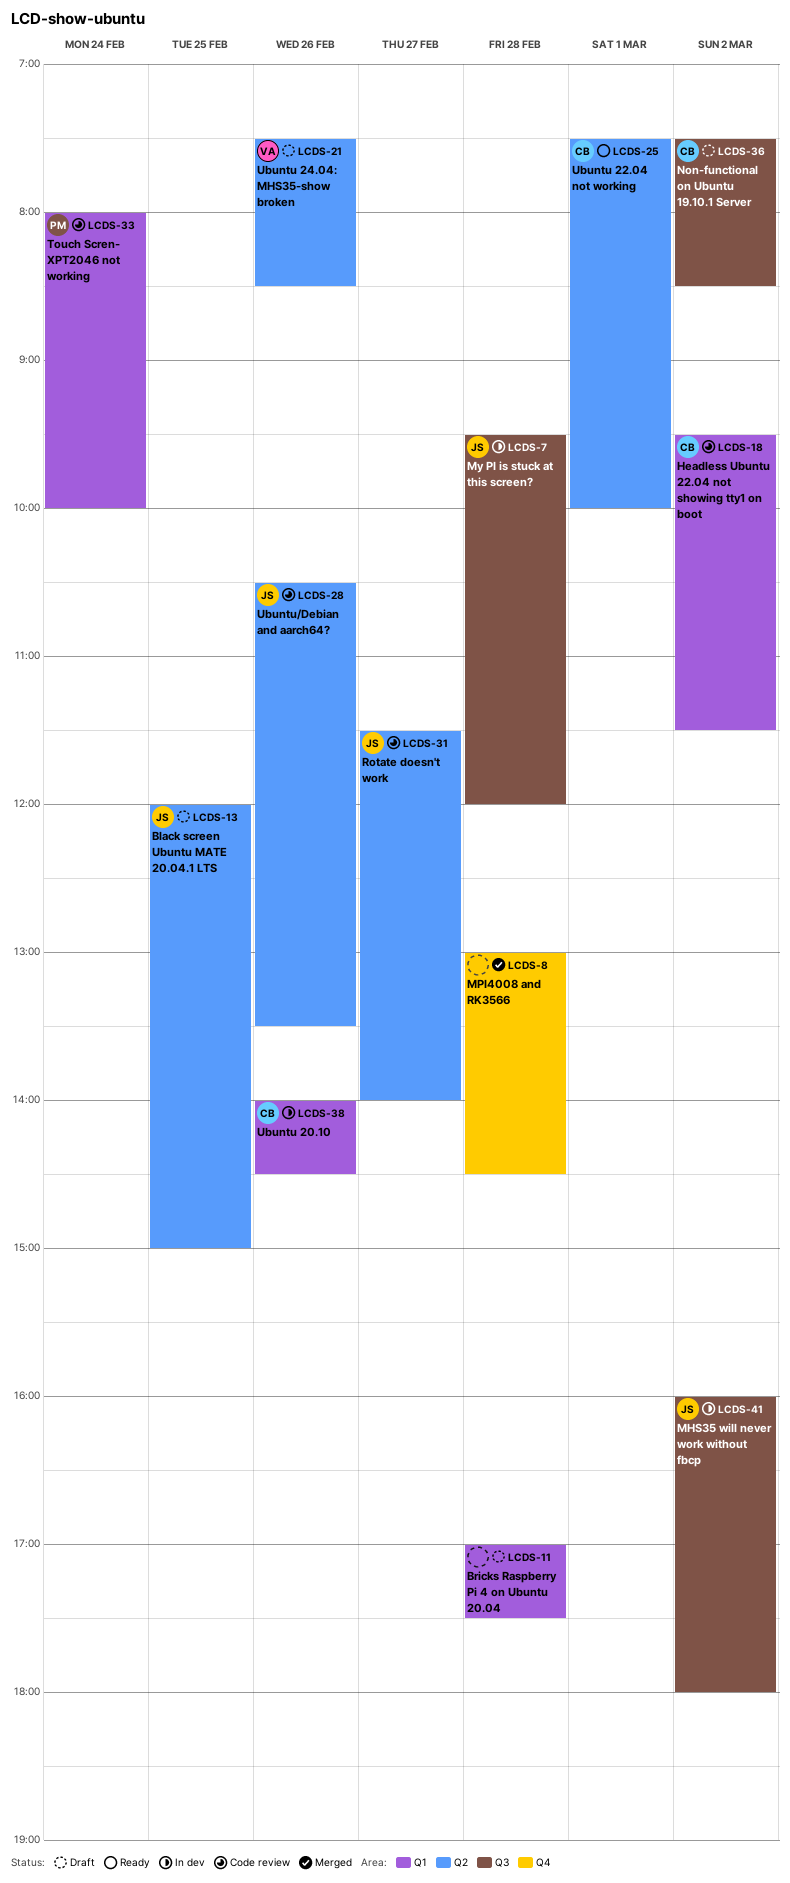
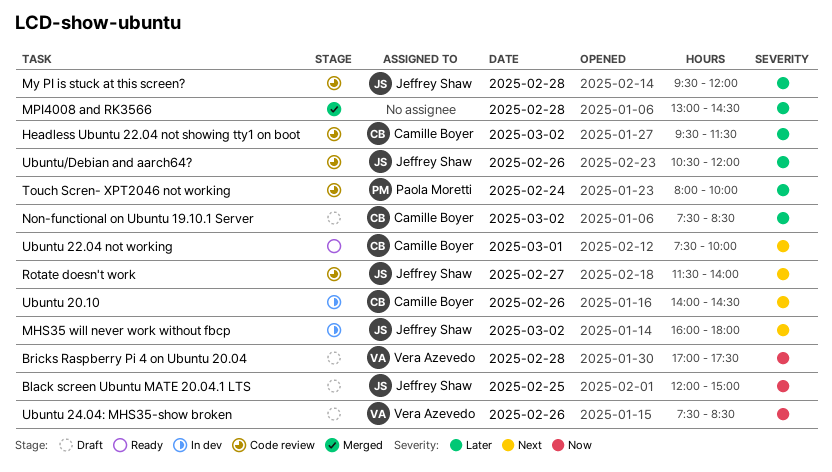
Bricks Raspberry Pi 4 on Ubuntu 20.04, owner: none -> Vera Azevedo
My PI is stuck at this screen?, status: In dev -> Code review
Ubuntu/Debian and aarch64?, ends: 13:30 -> 12:00

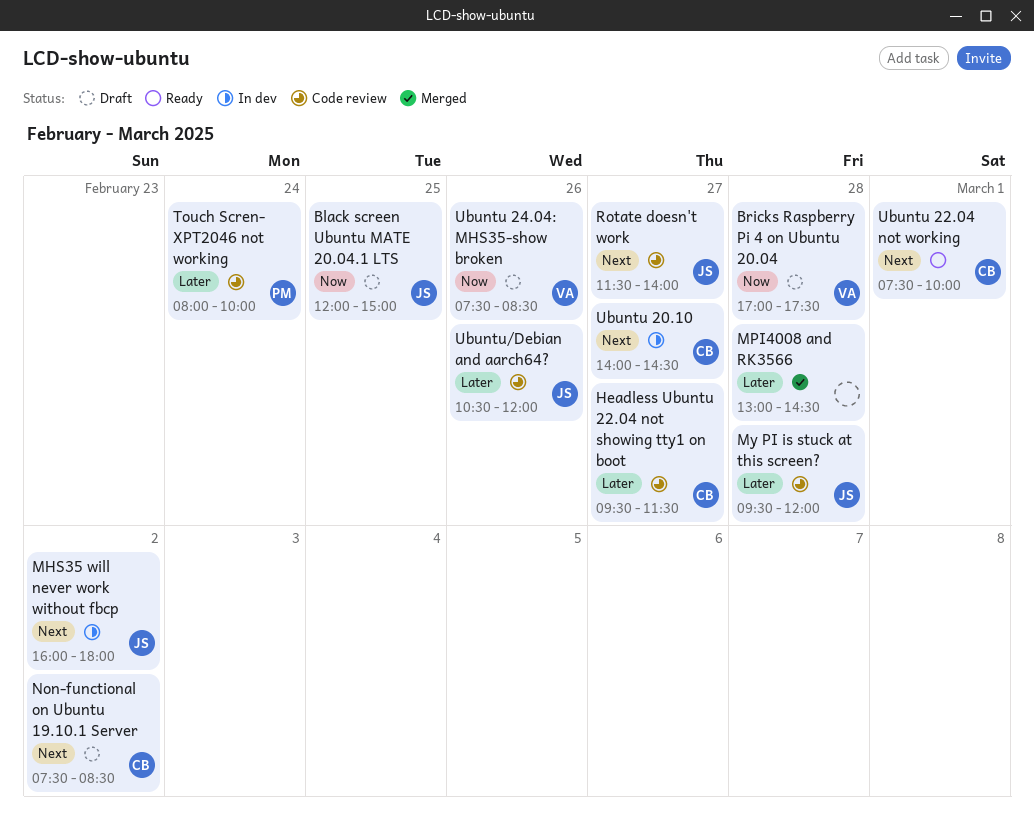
Headless Ubuntu 22.04 not showing tty1 on boot, day: Mar 2 -> Feb 27
Non-functional on Ubuntu 19.10.1 Server, priority: Later -> Next
Ubuntu 20.10, day: Feb 26 -> Feb 27

